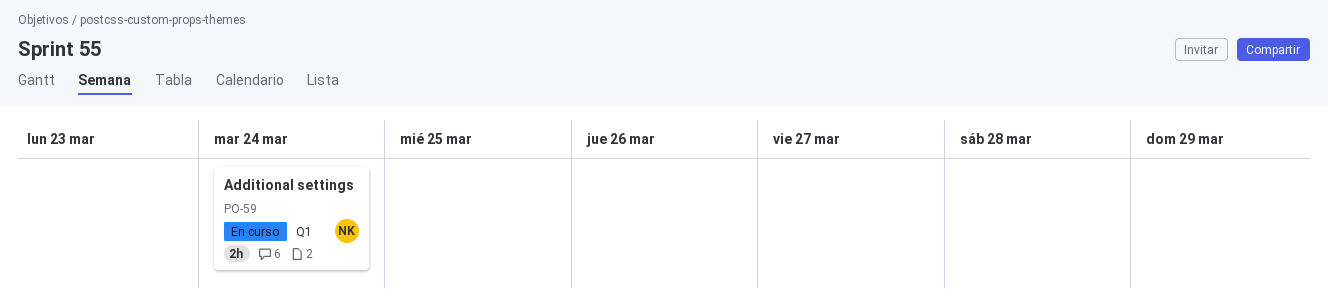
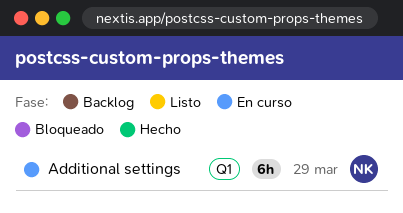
Additional settings, estimate: 2h -> 6h
Additional settings, due: Mar 24 -> Mar 29

